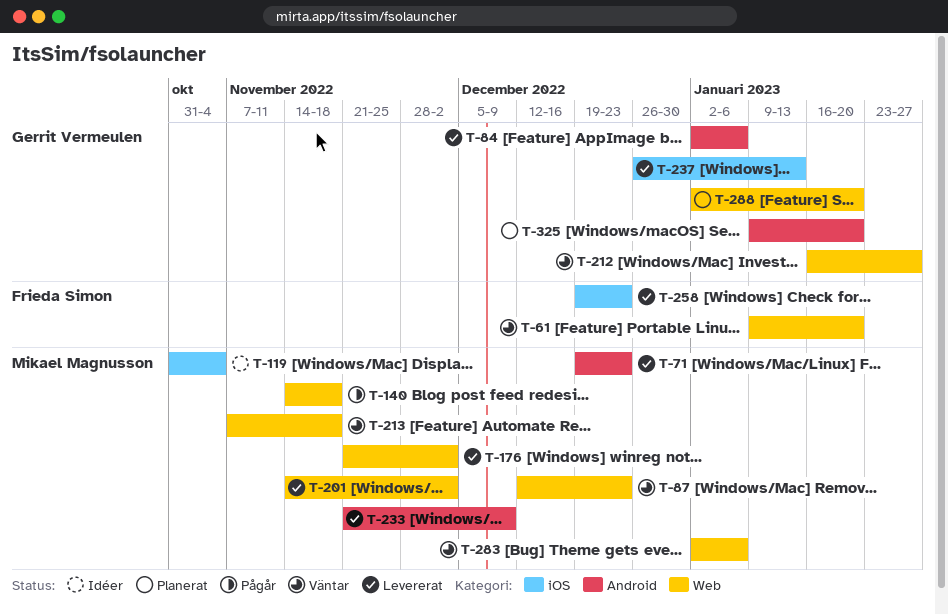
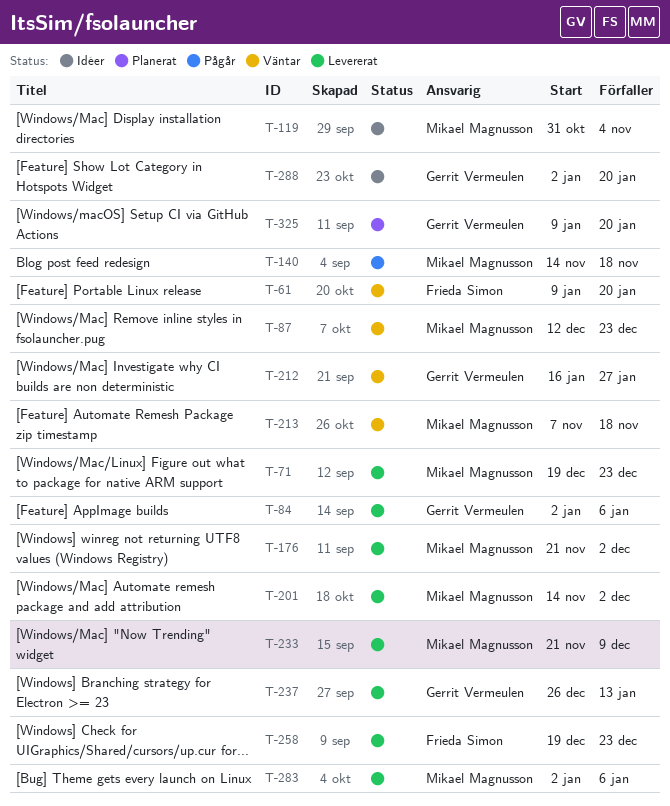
T-283, status: Väntar -> Levererat
T-288, status: Planerat -> Idéer

